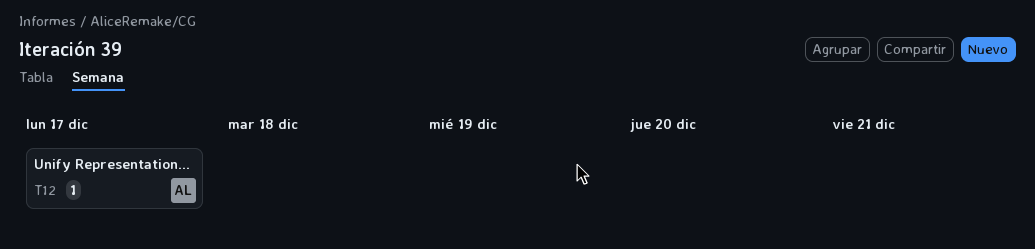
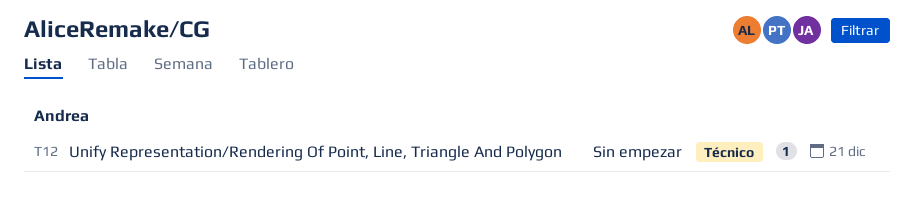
T12, due: Dec 17 -> Dec 21

